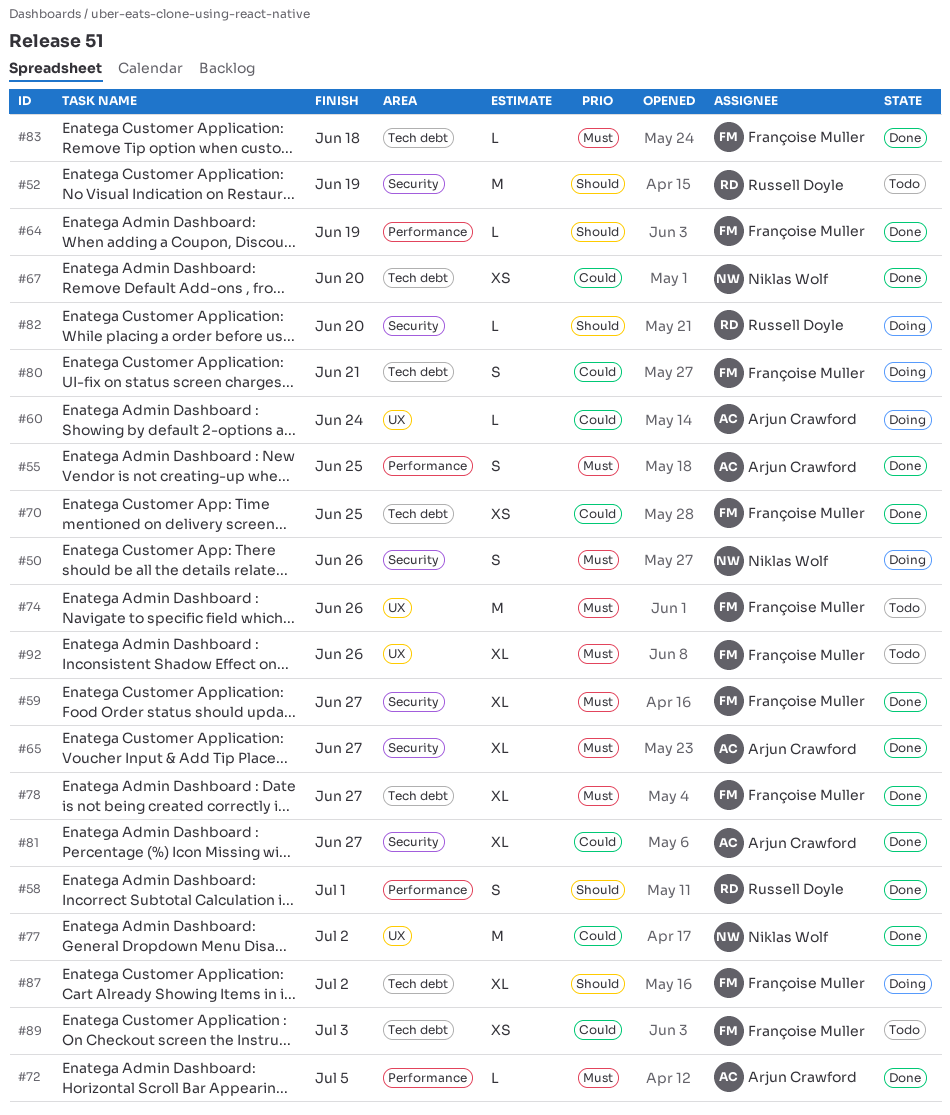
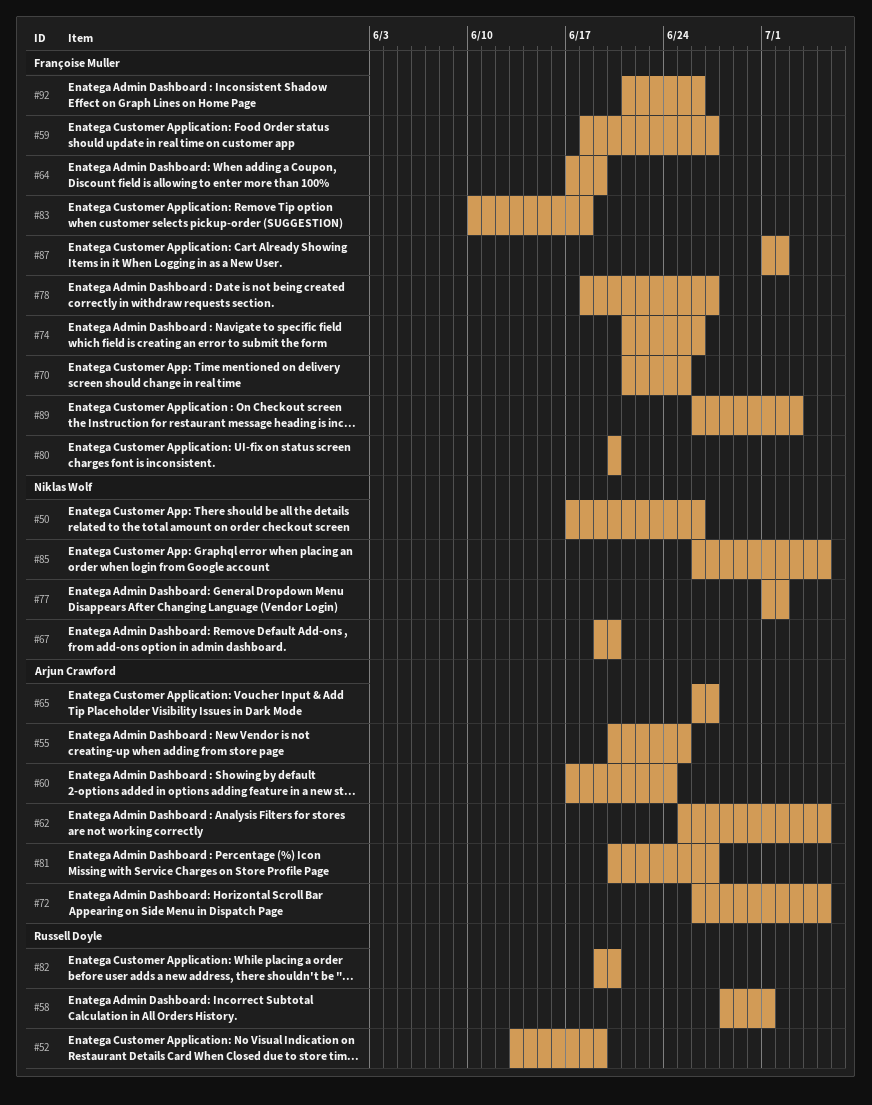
#62: none -> present
#80, due: Jun 21 -> Jun 20
#85: none -> present

